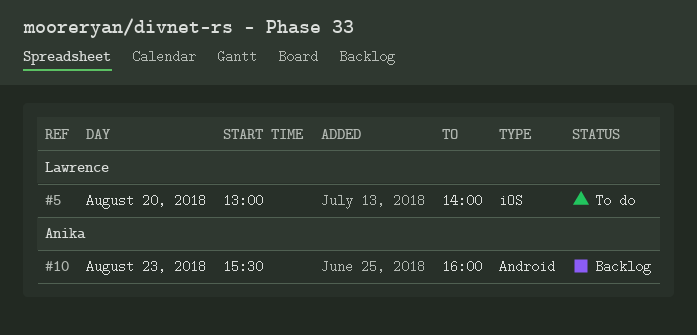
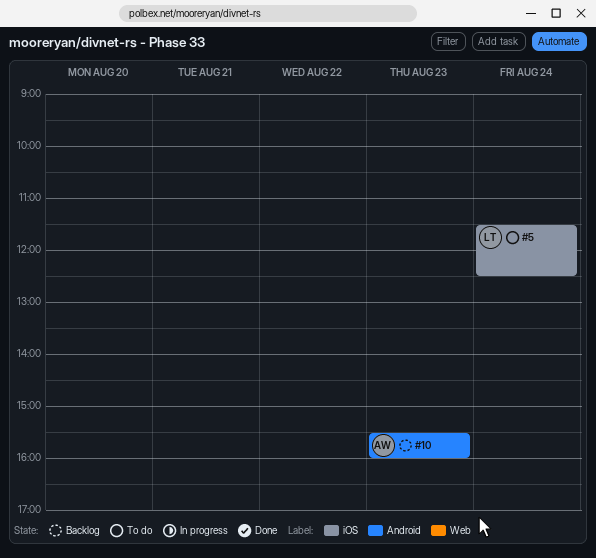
#5, day: Aug 20 -> Aug 24
#5, begins: 13:00 -> 11:30
#5, ends: 14:00 -> 12:30

